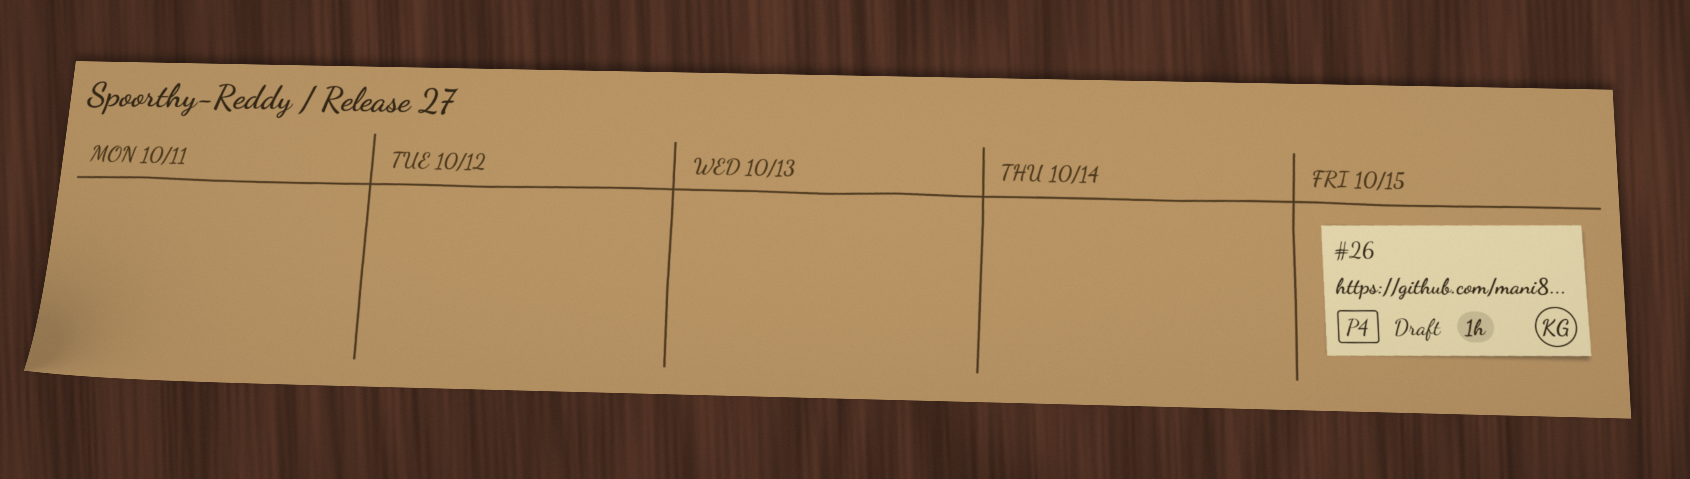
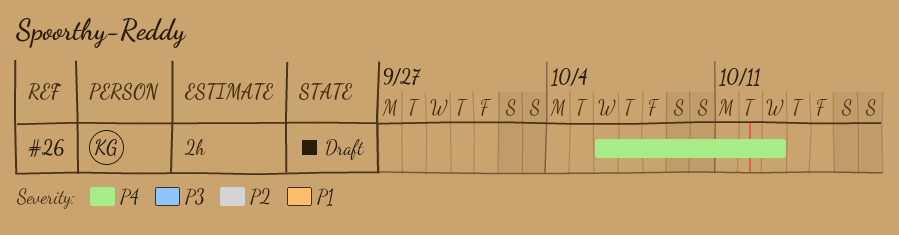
#26, estimate: 1h -> 2h
#26, due: Oct 15 -> Oct 13

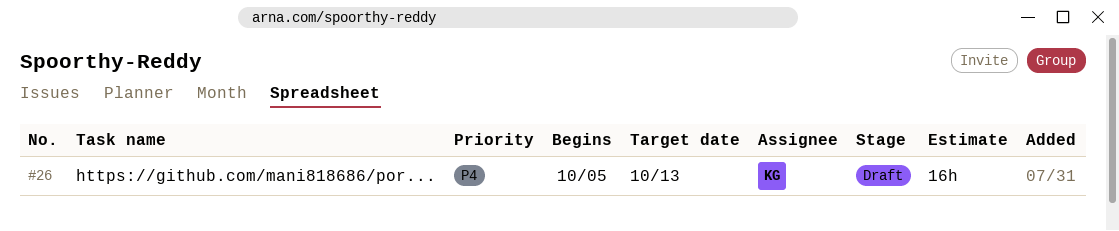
#26, estimate: 2h -> 16h
#26, start: Oct 6 -> Oct 5

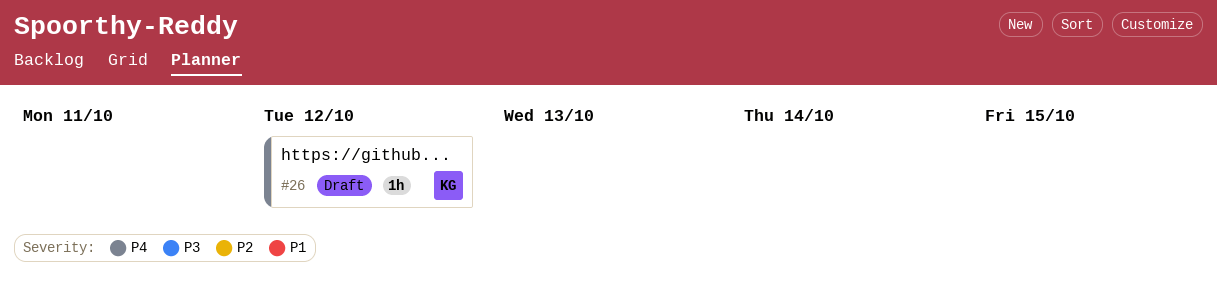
#26, estimate: 16h -> 1h
#26, due: Oct 13 -> Oct 12

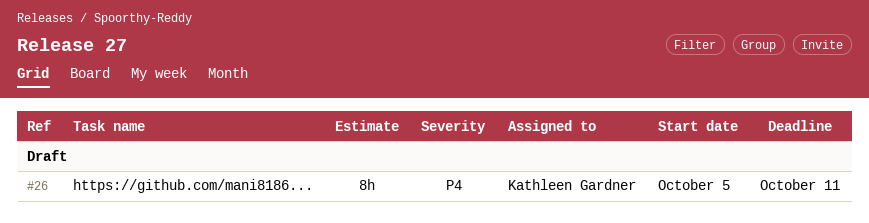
#26, estimate: 1h -> 8h
#26, due: Oct 12 -> Oct 11

